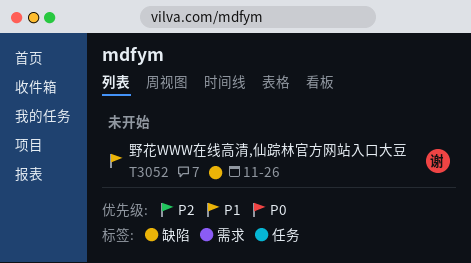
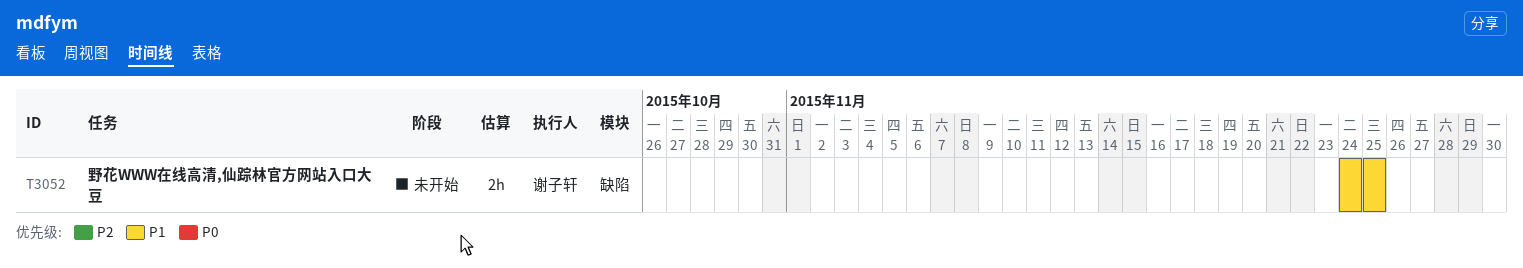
T3052, due: Nov 26 -> Nov 25

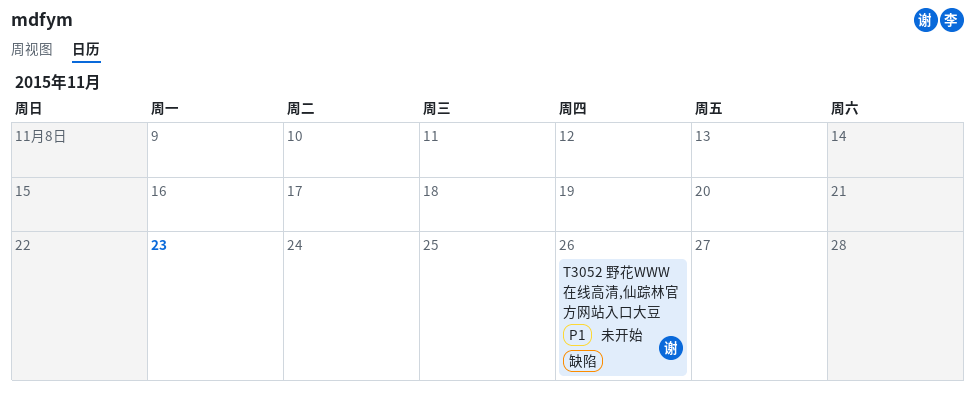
T3052, due: Nov 25 -> Nov 26

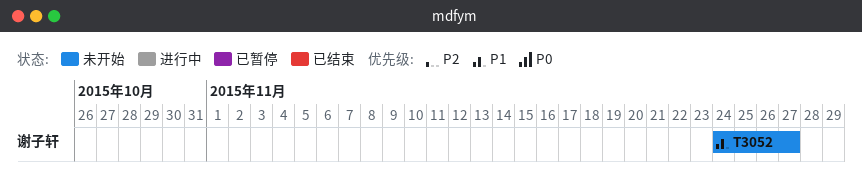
T3052, due: Nov 26 -> Nov 27

